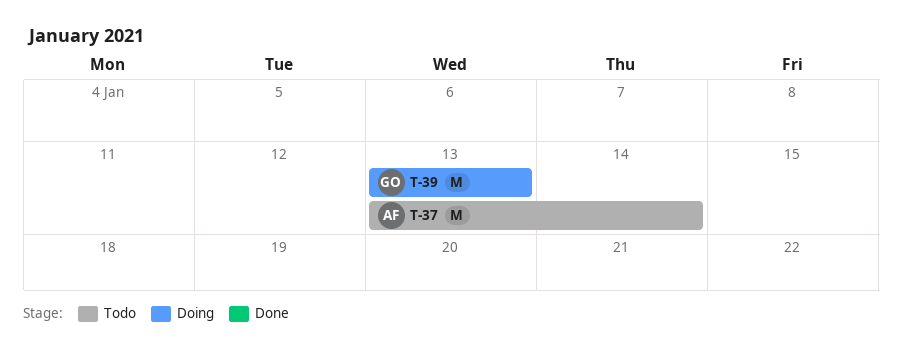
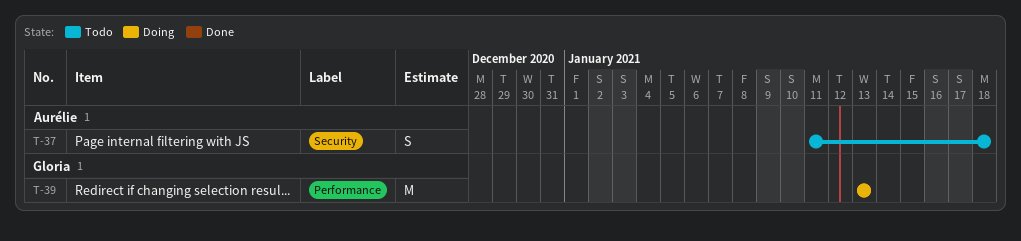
T-37, estimate: M -> S
T-37, start: Jan 13 -> Jan 11
T-37, due: Jan 14 -> Jan 18

